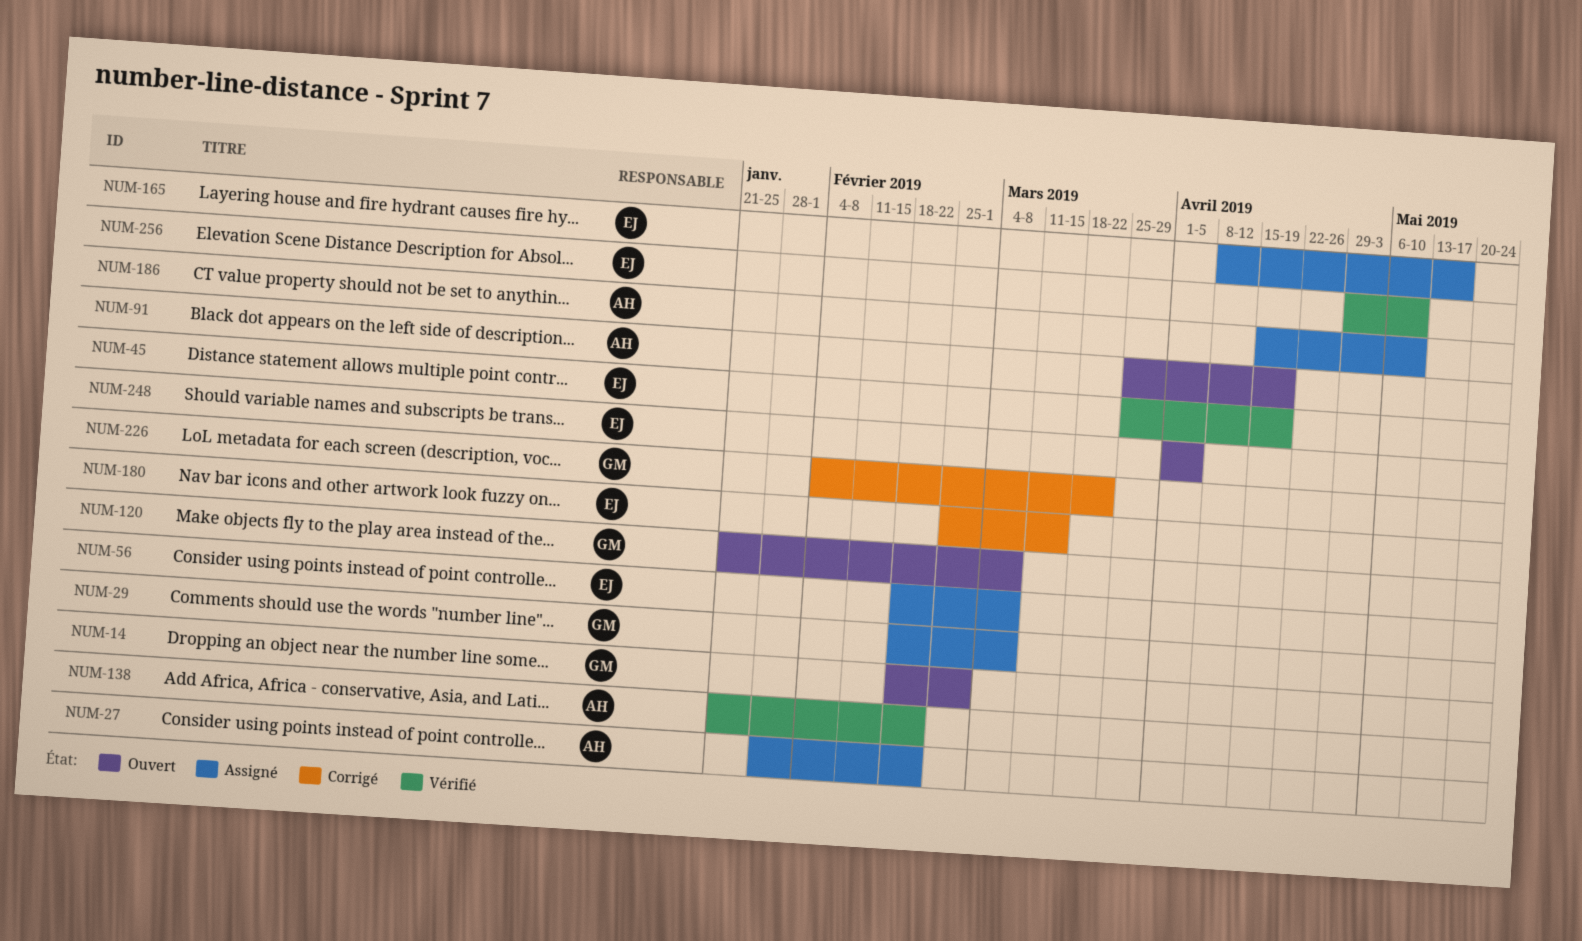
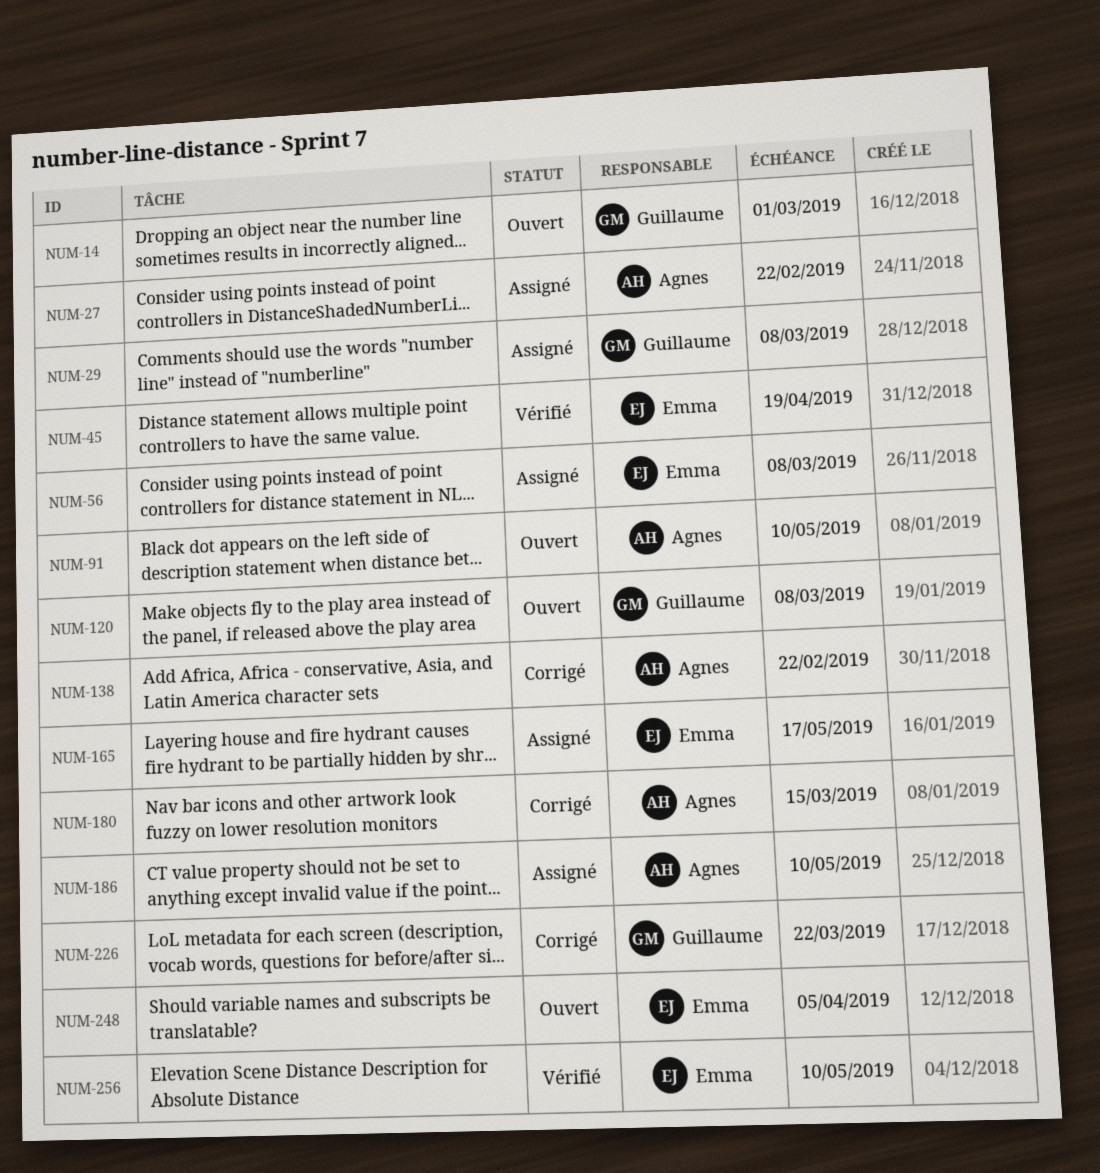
NUM-91, due: Apr 19 -> May 10
NUM-138, status: Vérifié -> Corrigé
NUM-180, owner: Emma -> Agnes

